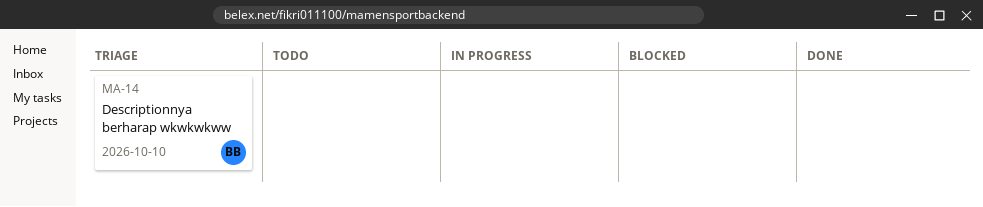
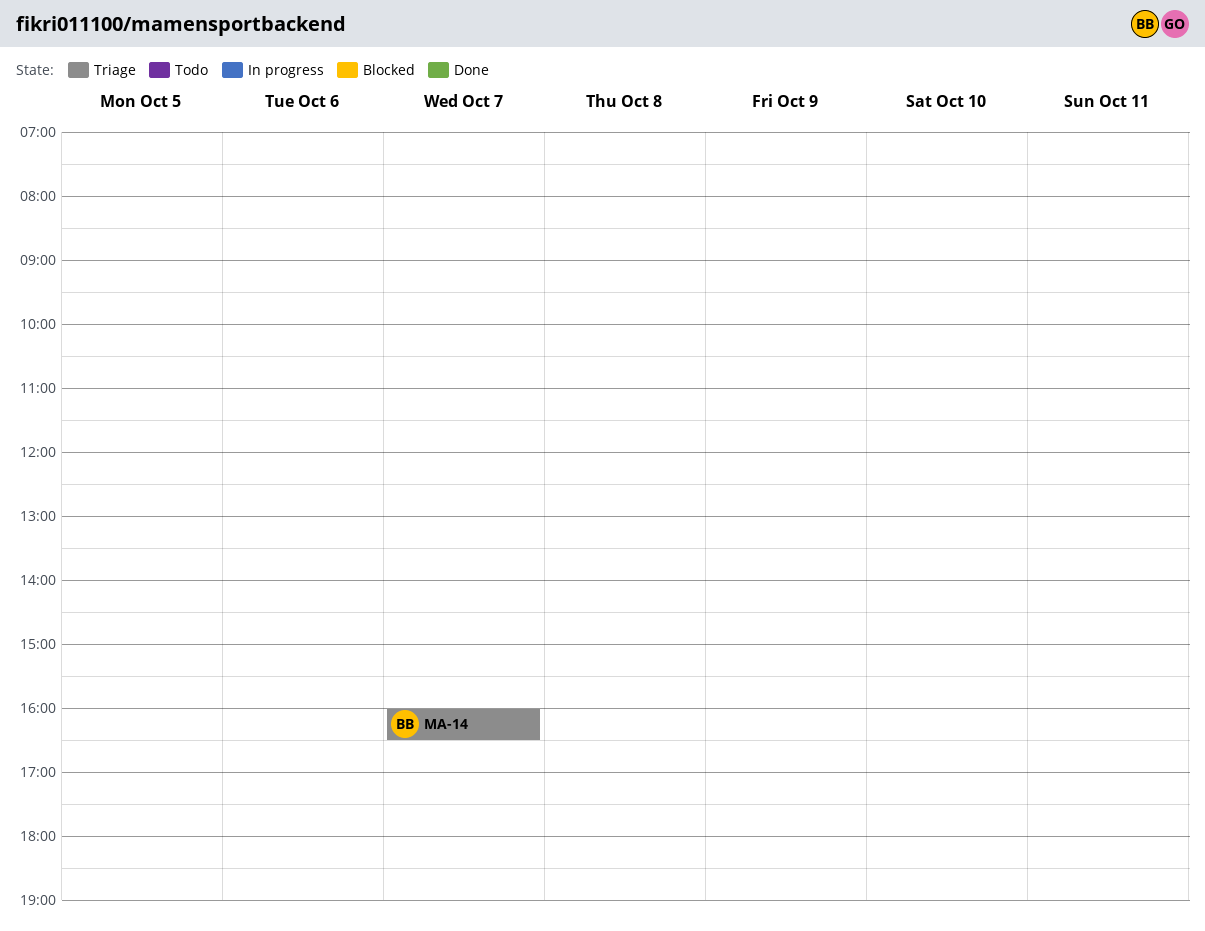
MA-14, day: Oct 10 -> Oct 7

